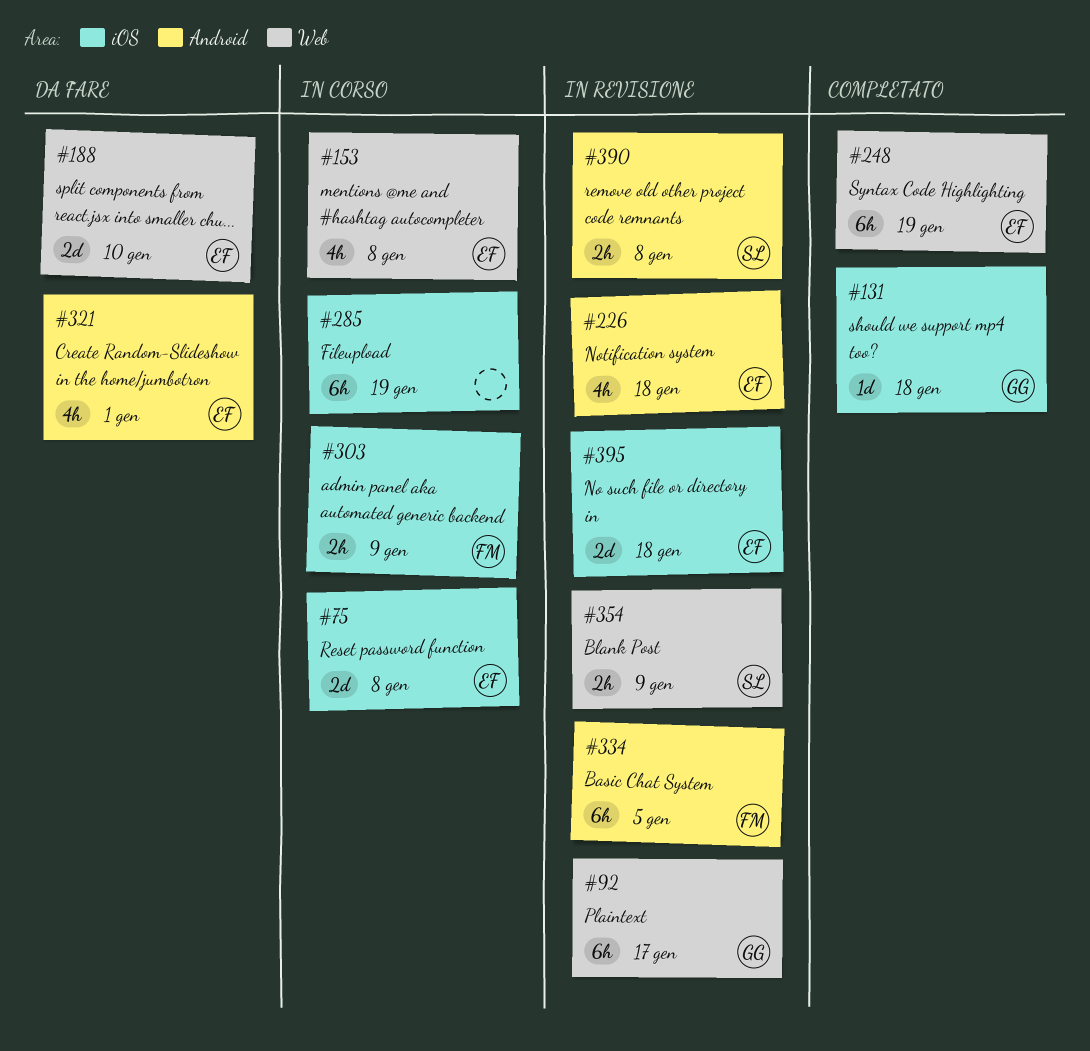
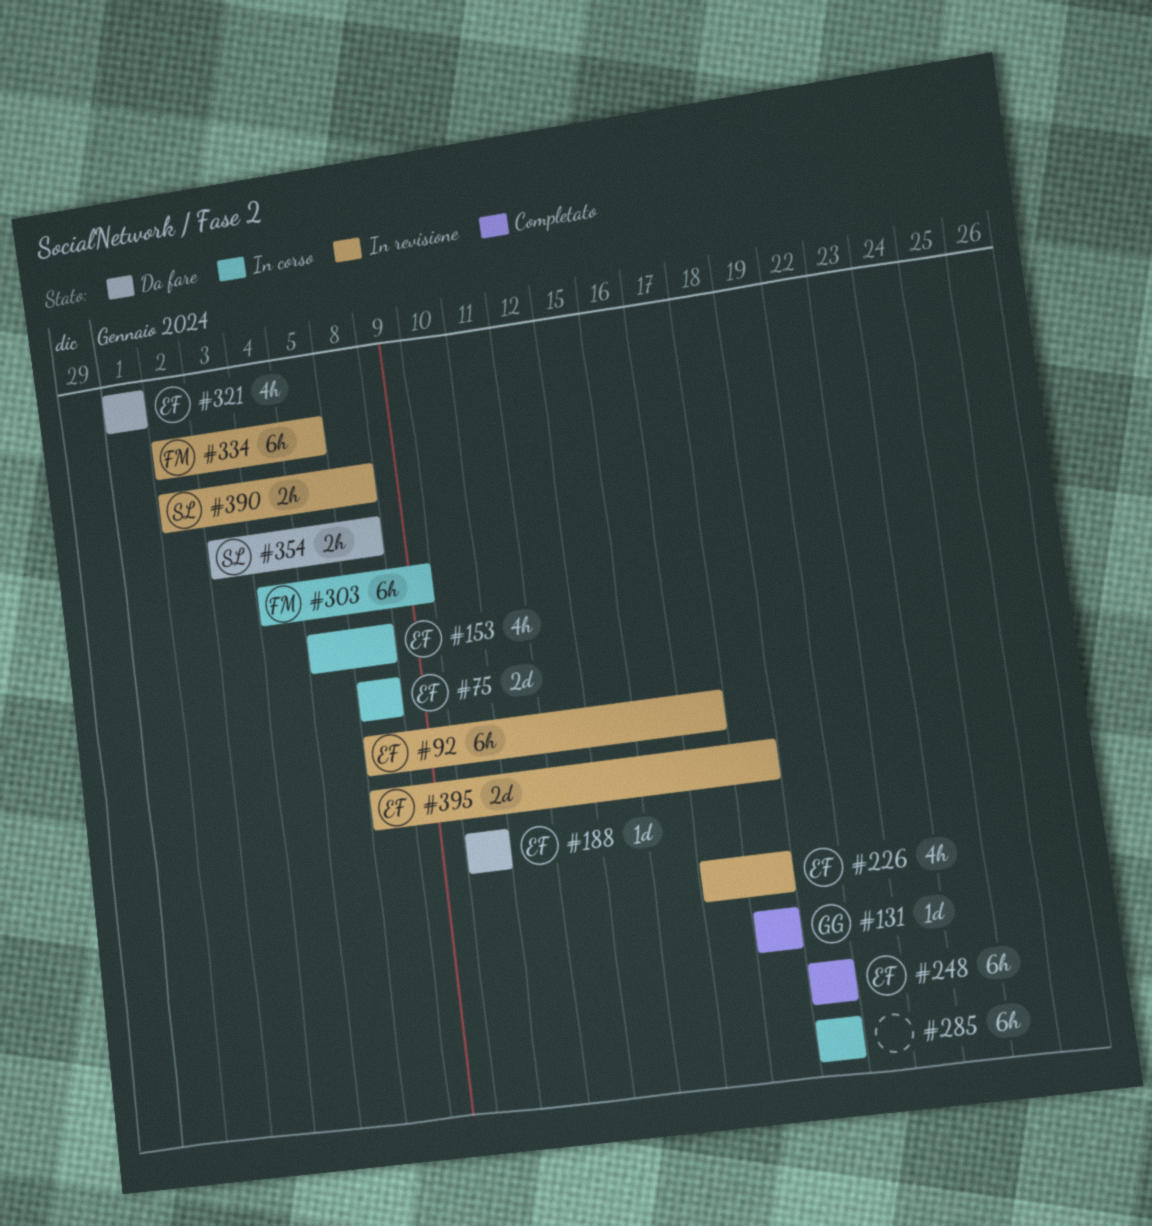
#92, owner: GG -> EF
#188, estimate: 2d -> 1d
#303, estimate: 2h -> 6h
#354, status: In revisione -> Da fare
#354, due: Jan 9 -> Jan 8

